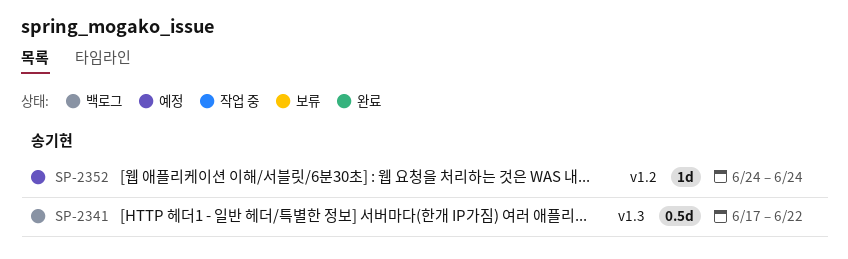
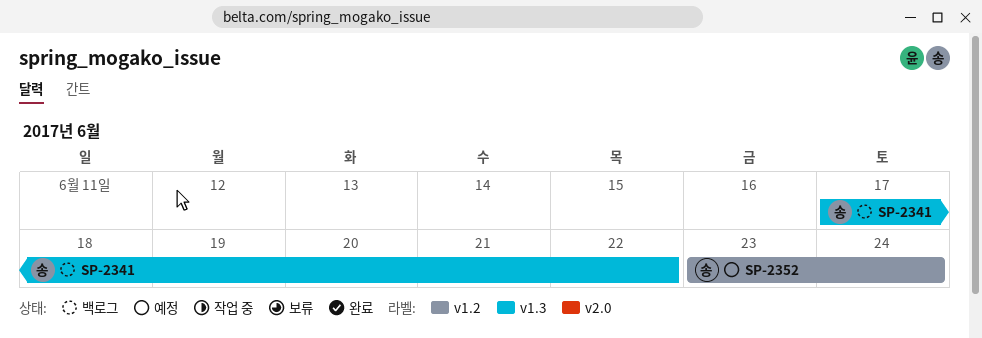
SP-2352, start: Jun 24 -> Jun 23

